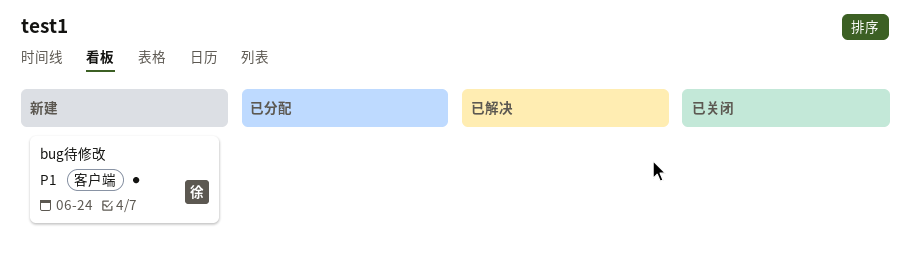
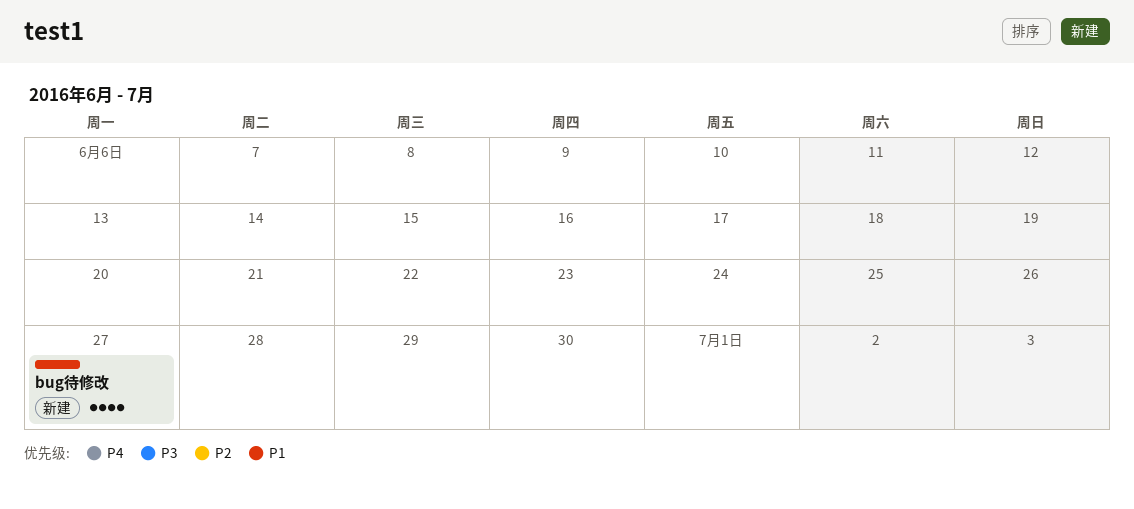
bug待修改, estimate: 1 -> 4
bug待修改, due: Jun 24 -> Jun 27

